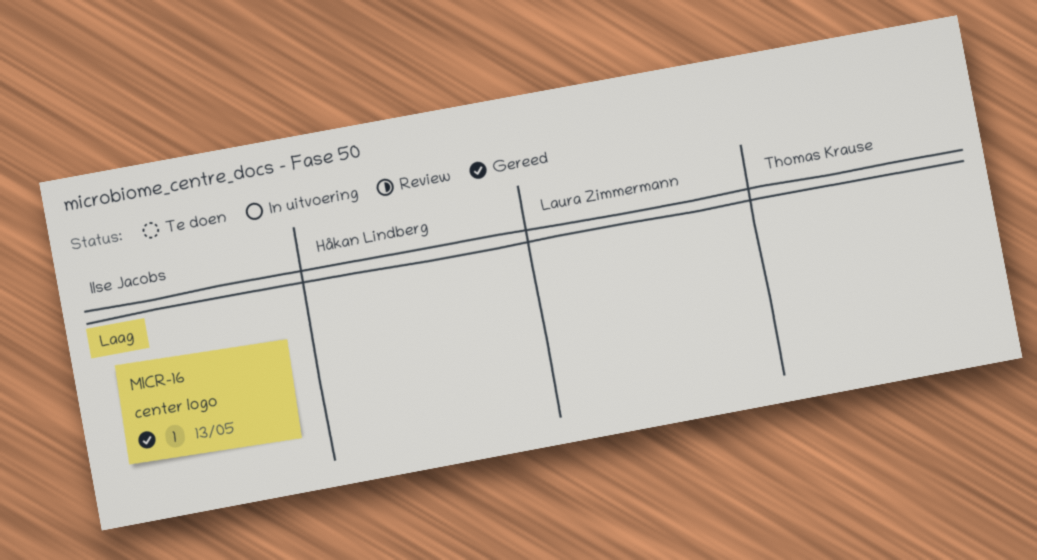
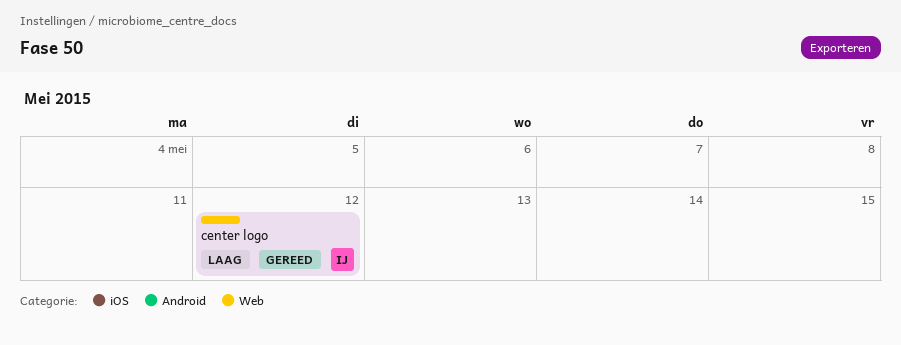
center logo, due: May 13 -> May 12

